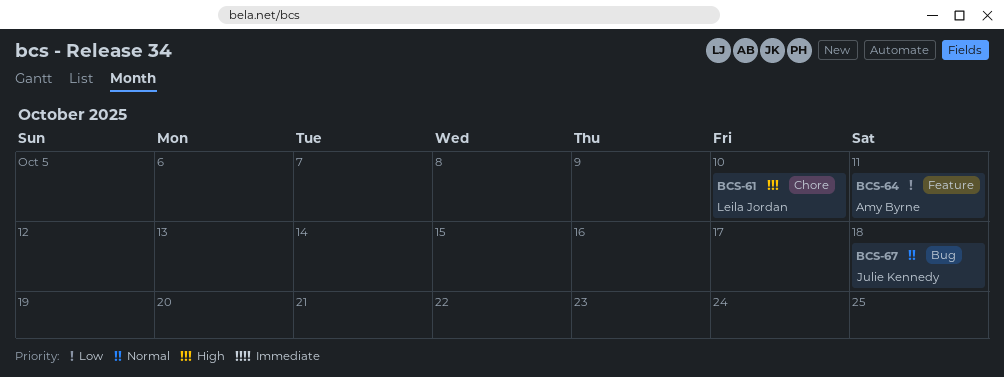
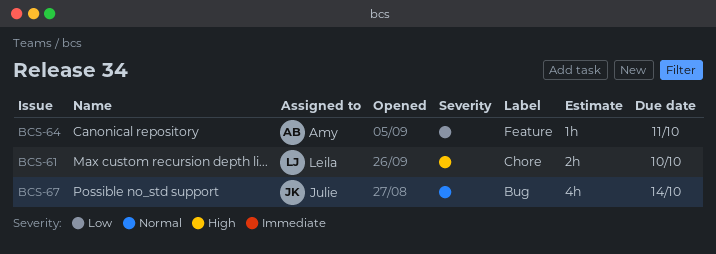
BCS-67, due: Oct 18 -> Oct 14

